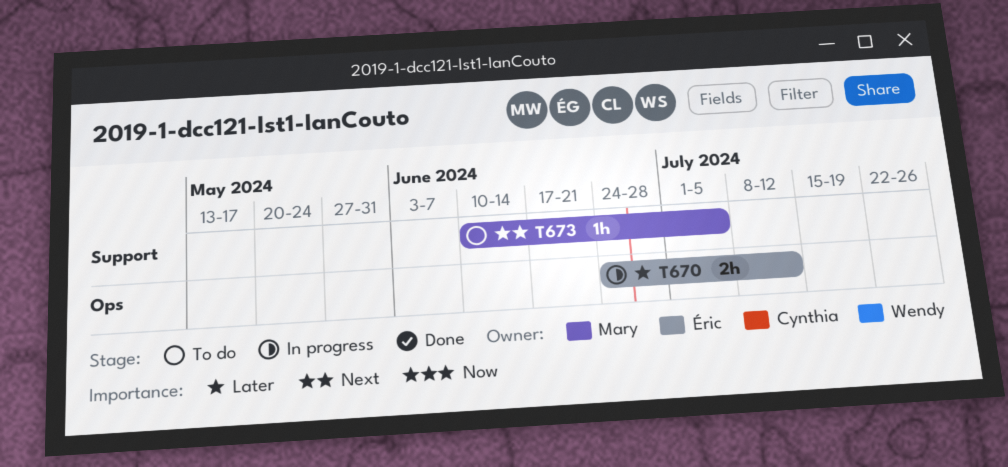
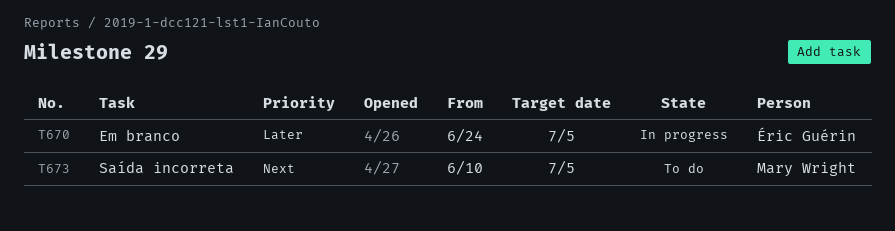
T670, due: Jul 12 -> Jul 5

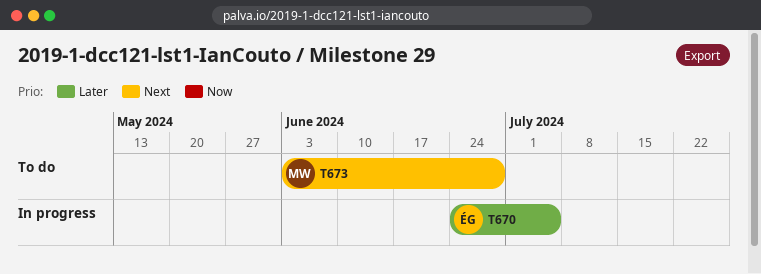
T673, start: Jun 10 -> Jun 3
T673, due: Jul 5 -> Jun 28

